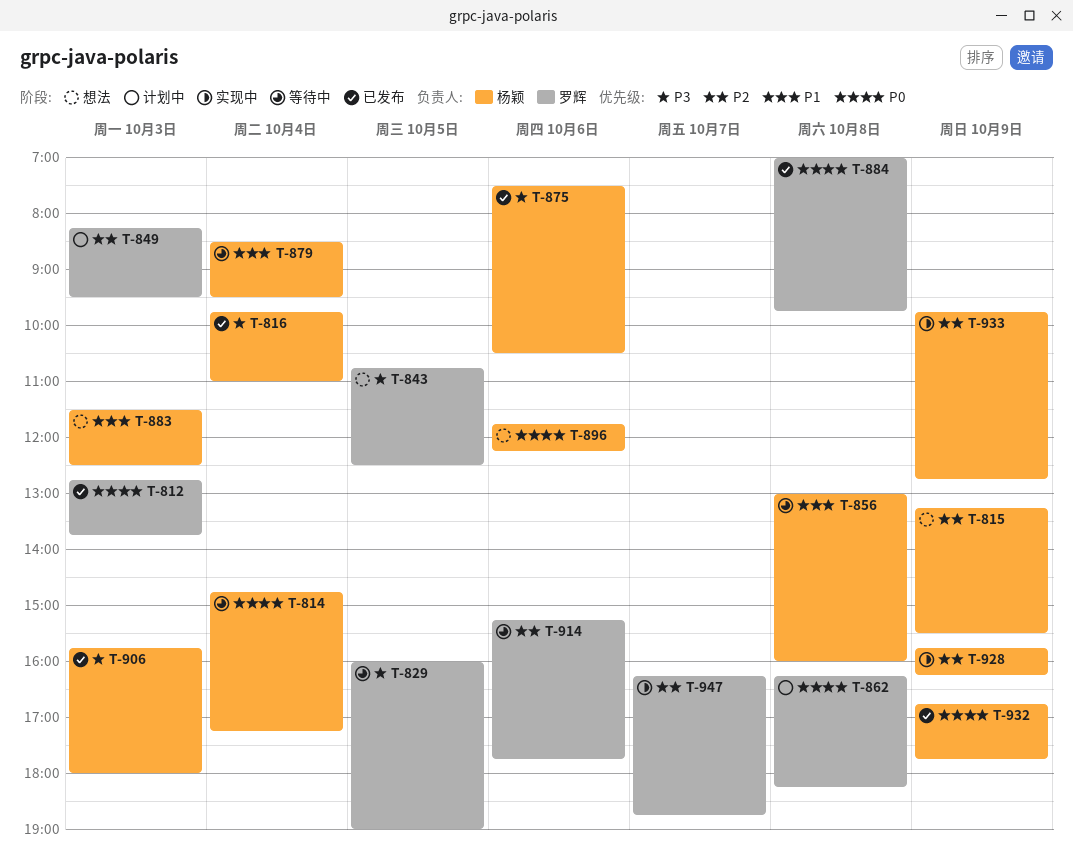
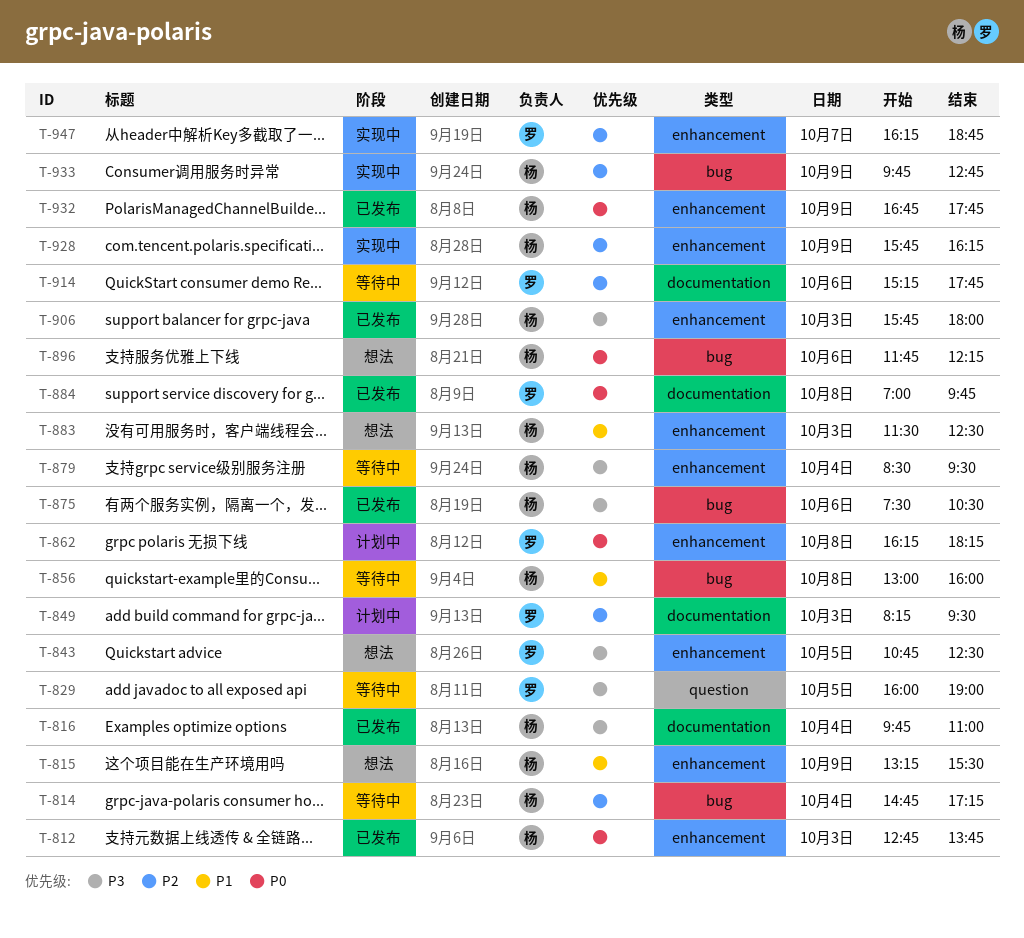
T-812, owner: 罗辉 -> 杨颖
T-814, priority: P0 -> P2
T-815, priority: P2 -> P1
T-879, priority: P1 -> P3

